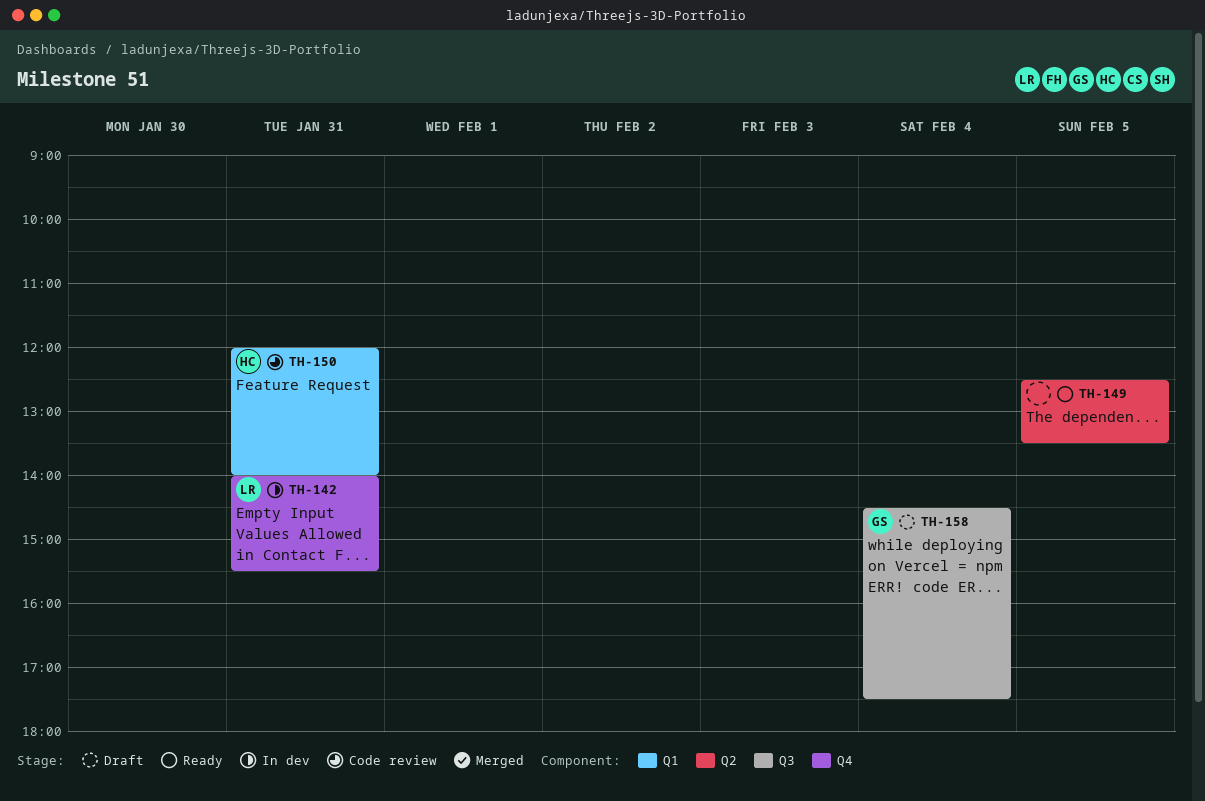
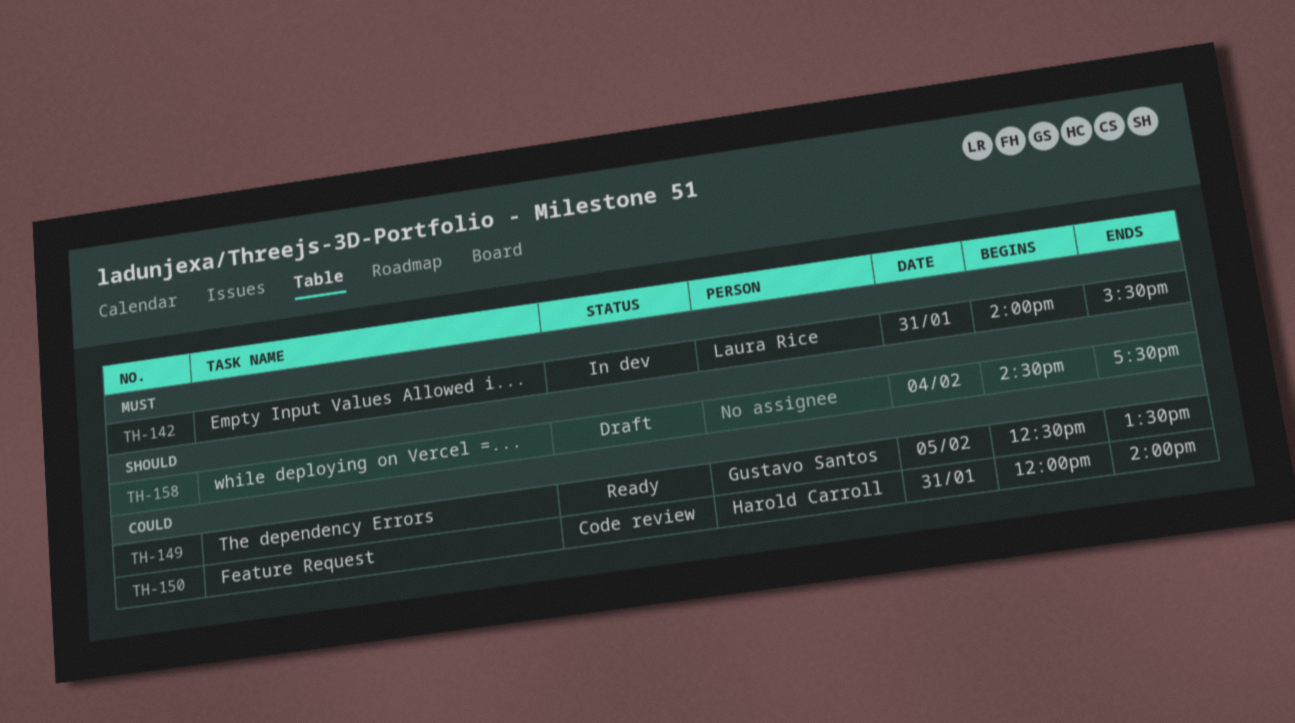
TH-149, owner: none -> Gustavo Santos
TH-158, owner: Gustavo Santos -> none

